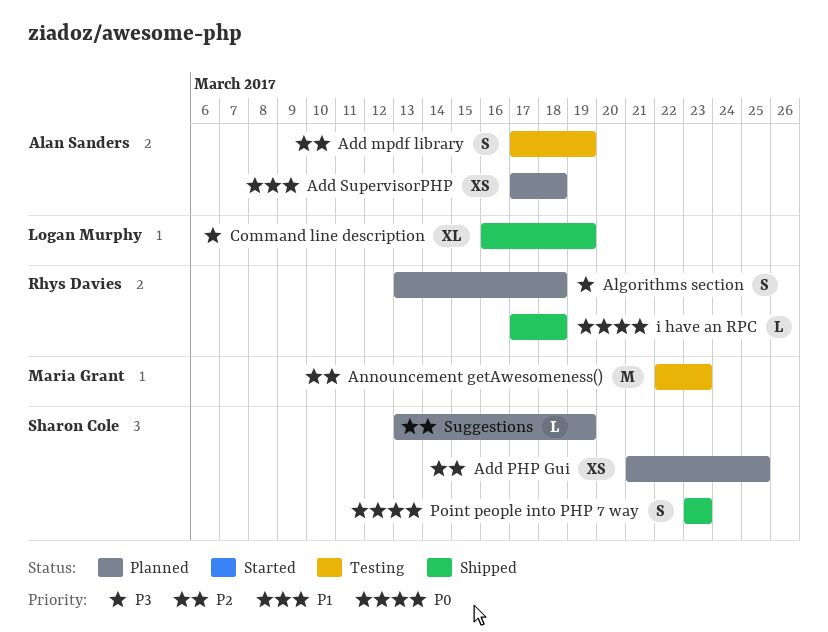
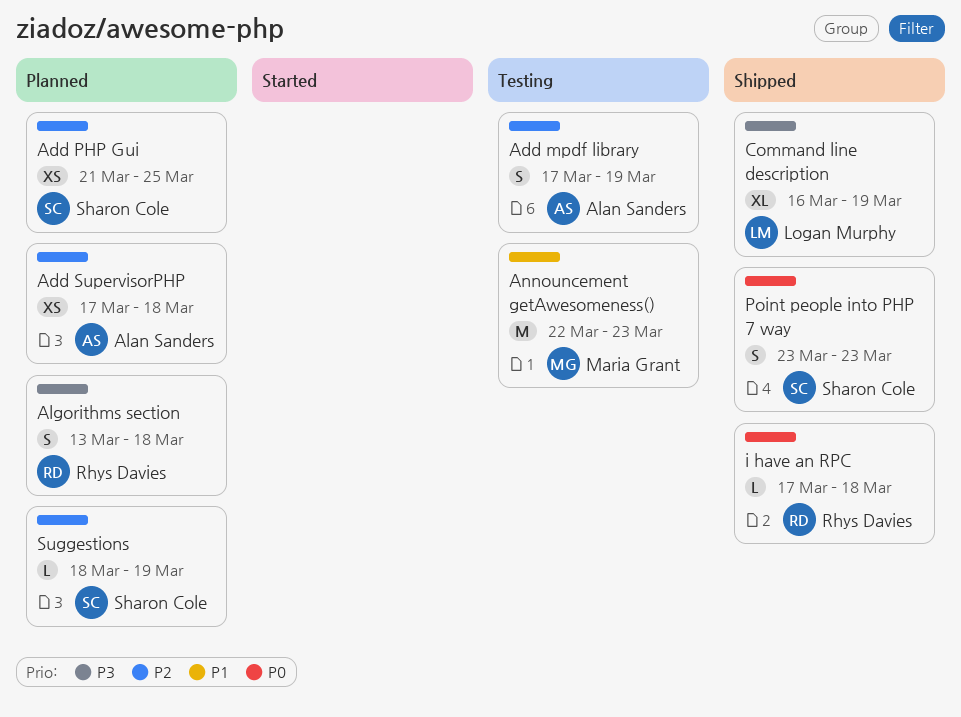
Add SupervisorPHP, priority: P1 -> P2
Announcement getAwesomeness(), priority: P2 -> P1
Suggestions, start: Mar 13 -> Mar 18

